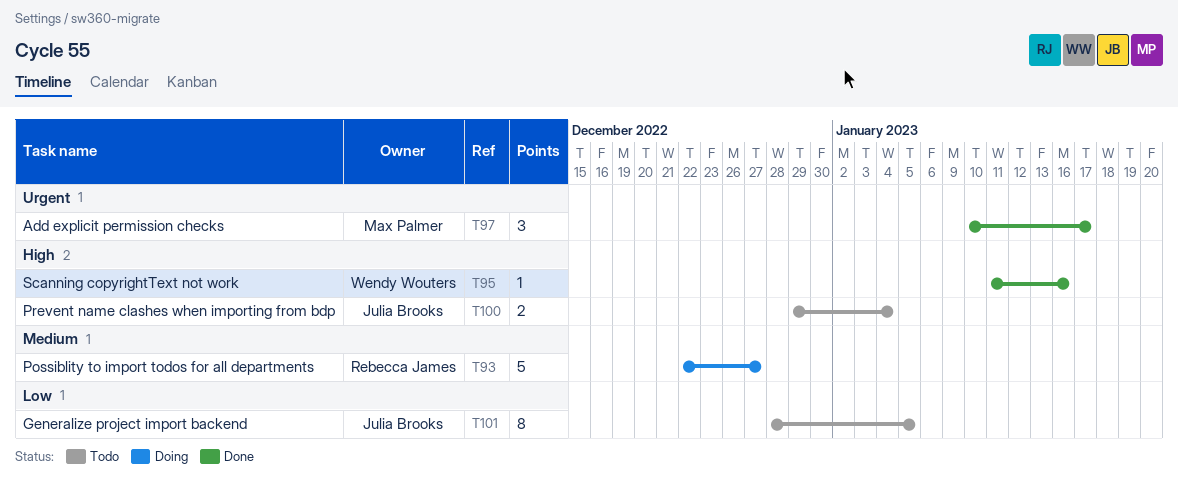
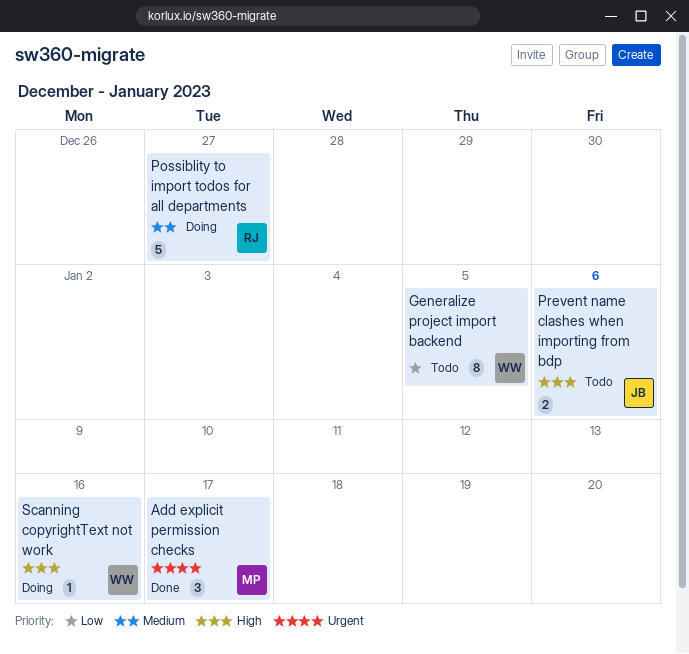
Generalize project import backend, owner: Julia Brooks -> Wendy Wouters
Prevent name clashes when importing from bdp, due: Jan 4 -> Jan 6
Scanning copyrightText not work, status: Done -> Doing

